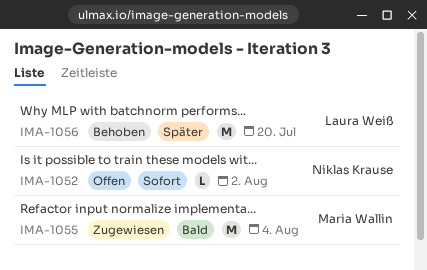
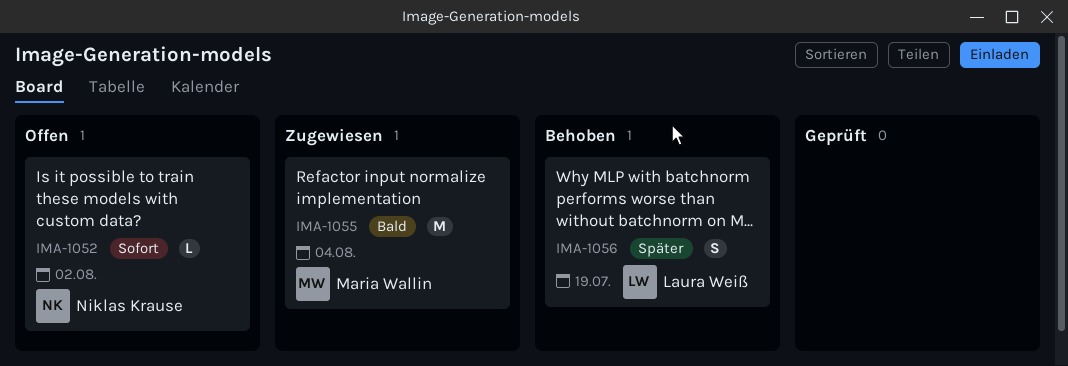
IMA-1056, estimate: M -> S
IMA-1056, due: Jul 20 -> Jul 19

